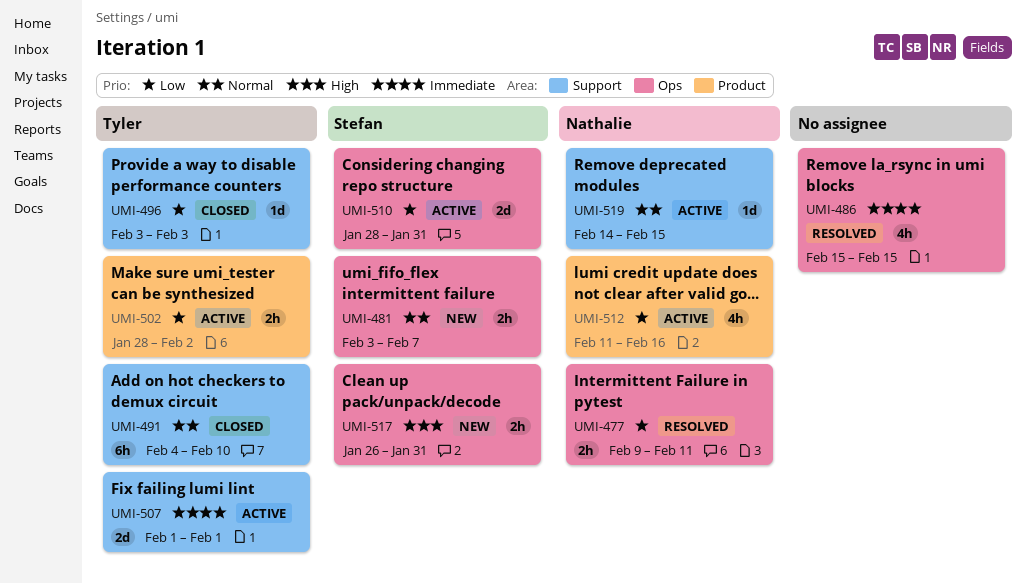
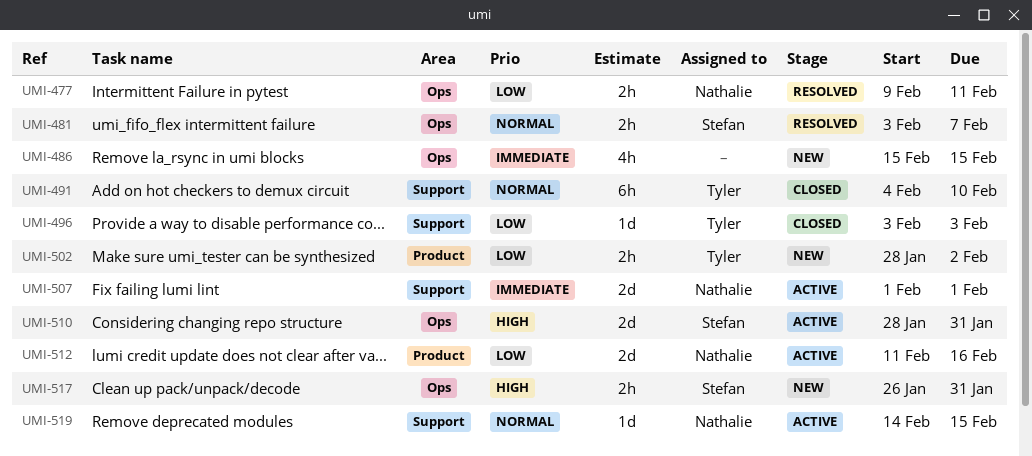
UMI-481, status: New -> Resolved
UMI-486, status: Resolved -> New
UMI-502, status: Active -> New
UMI-507, owner: Tyler -> Nathalie
UMI-510, priority: Low -> High
UMI-512, estimate: 4h -> 2d

